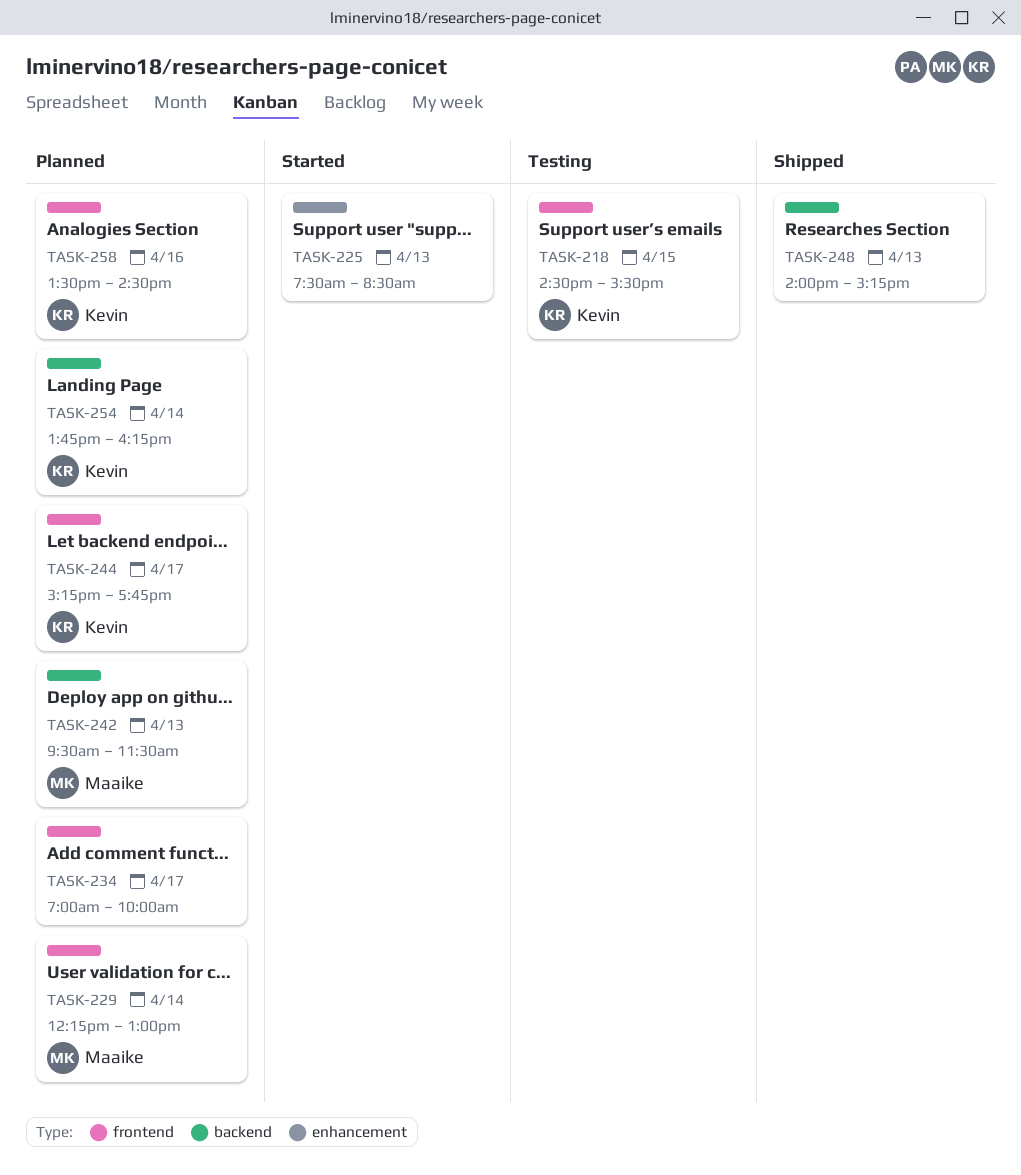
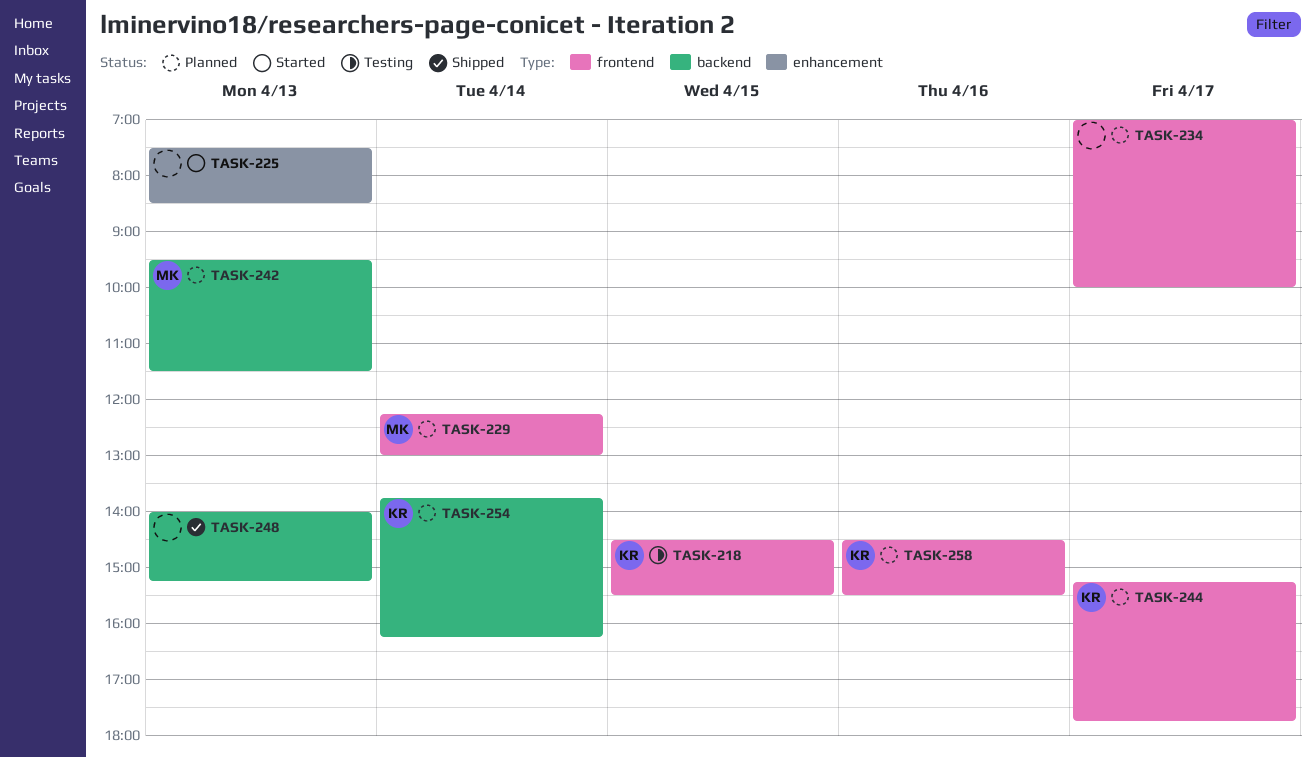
TASK-258, begins: 13:30 -> 14:30
TASK-258, ends: 14:30 -> 15:30

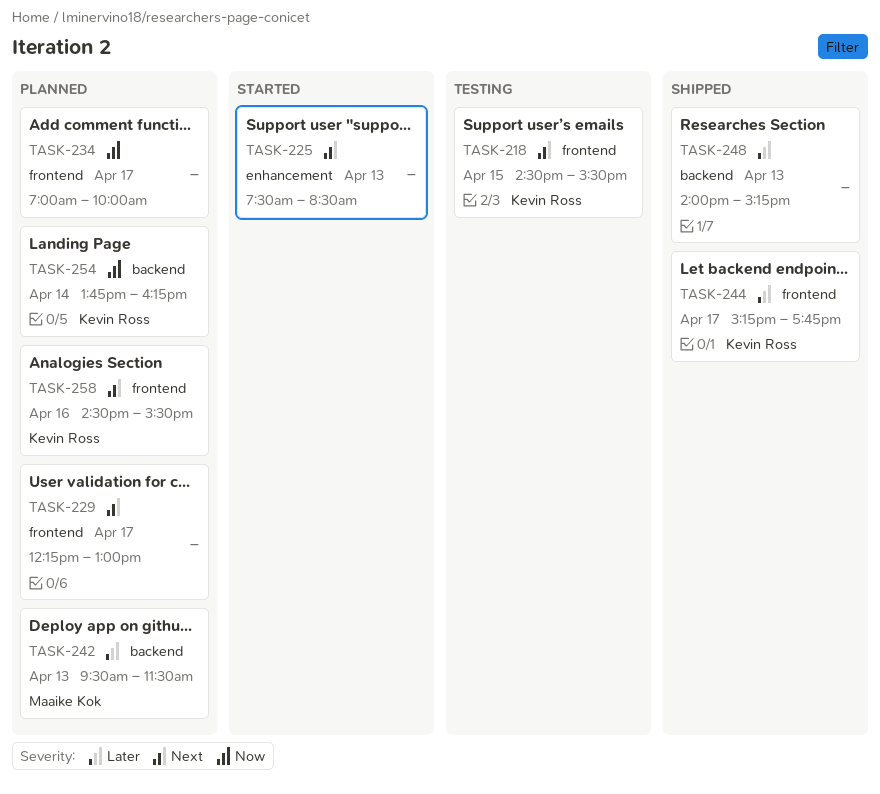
TASK-229, owner: Maaike Kok -> none
TASK-229, day: Apr 14 -> Apr 17
TASK-244, status: Planned -> Shipped

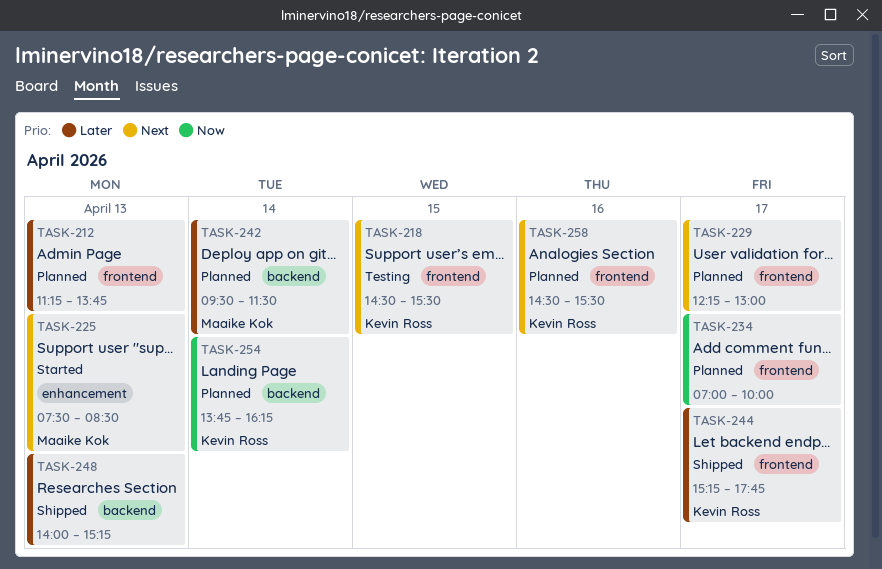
TASK-212: none -> present
TASK-225, owner: none -> Maaike Kok
TASK-242, day: Apr 13 -> Apr 14

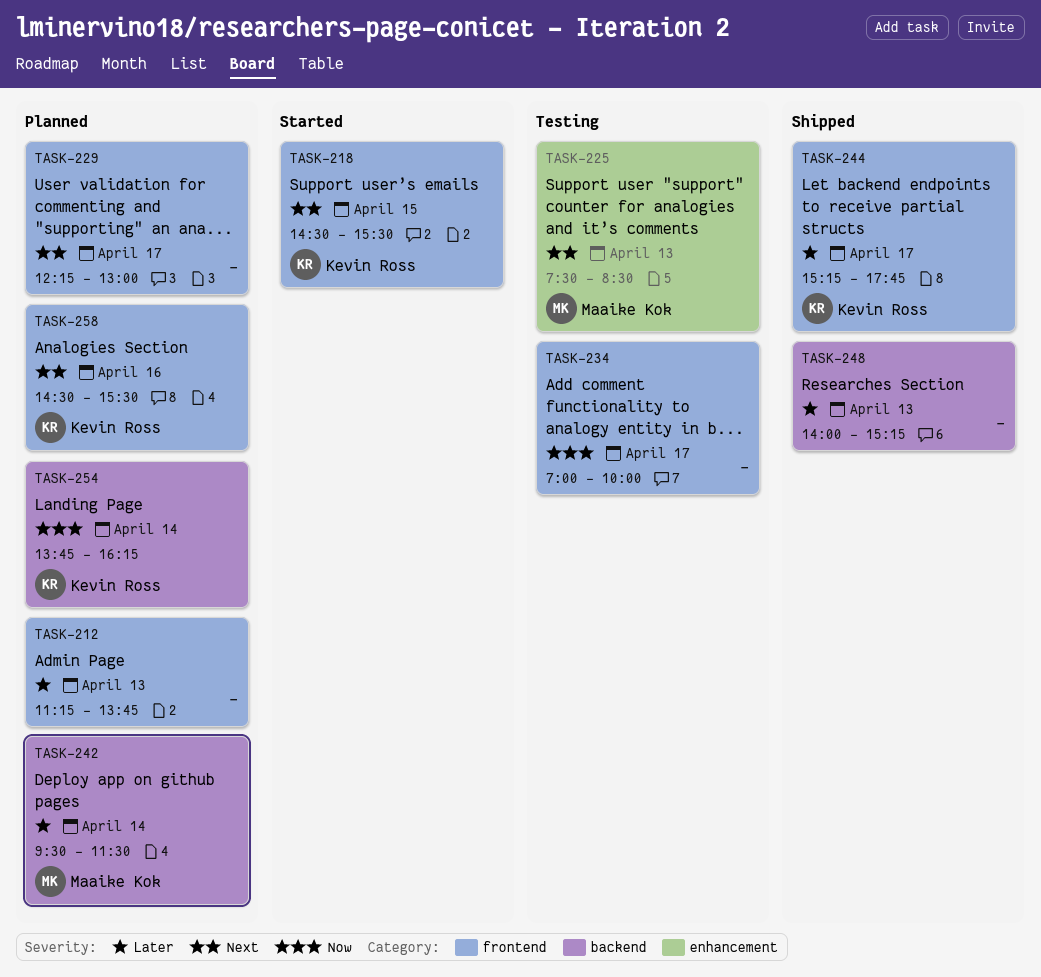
TASK-218, status: Testing -> Started
TASK-225, status: Started -> Testing
TASK-234, status: Planned -> Testing

